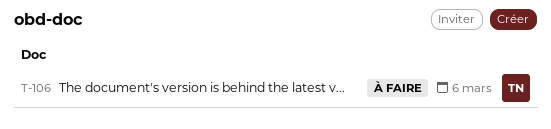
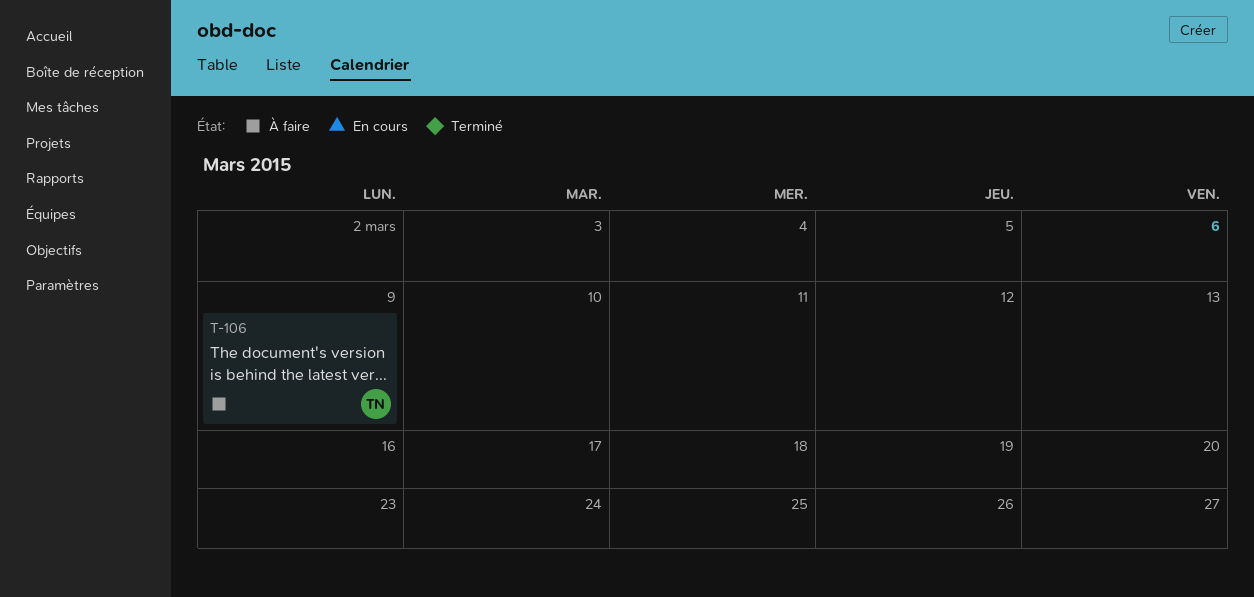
T-106, due: Mar 6 -> Mar 9

